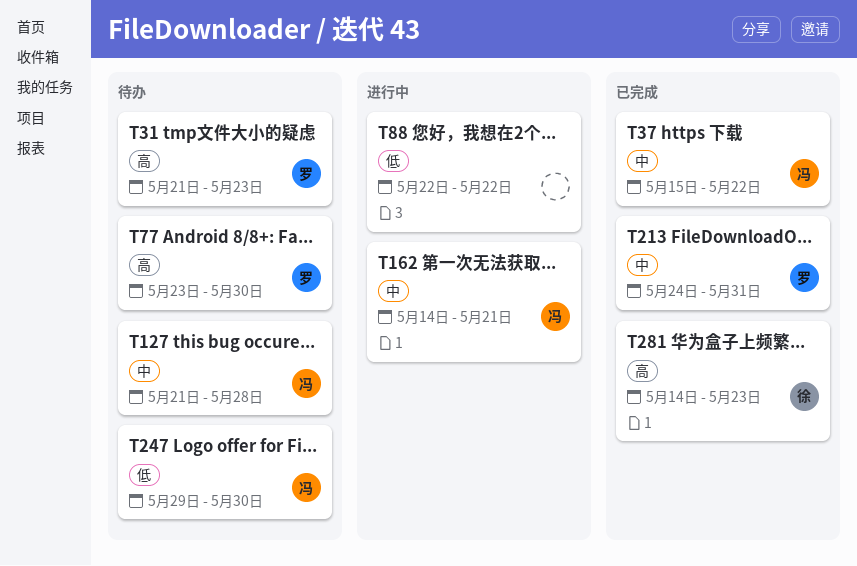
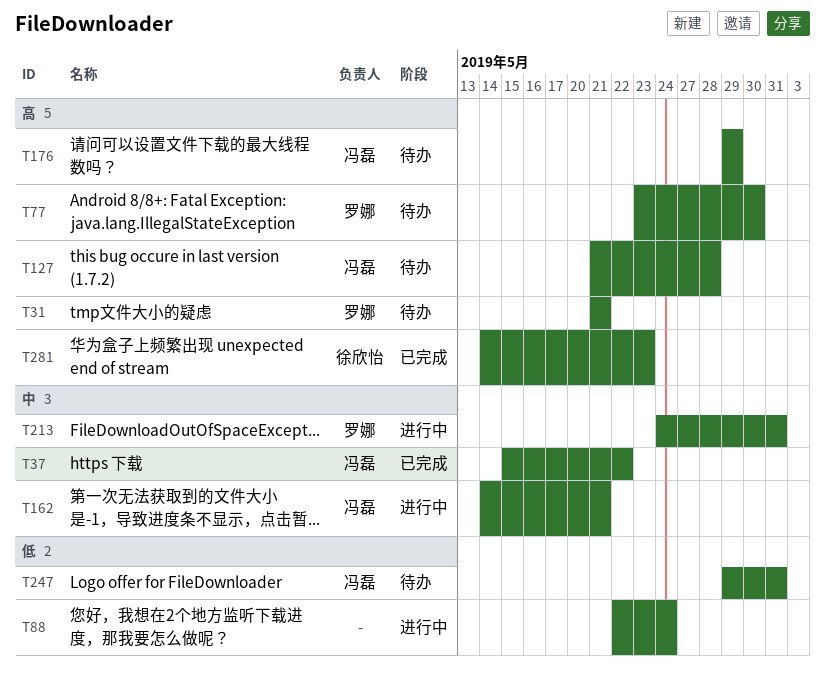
T31, due: May 23 -> May 21
T88, due: May 22 -> May 24
T127, priority: 中 -> 高
T176: none -> present
T213, status: 已完成 -> 进行中
T247, due: May 30 -> May 31

